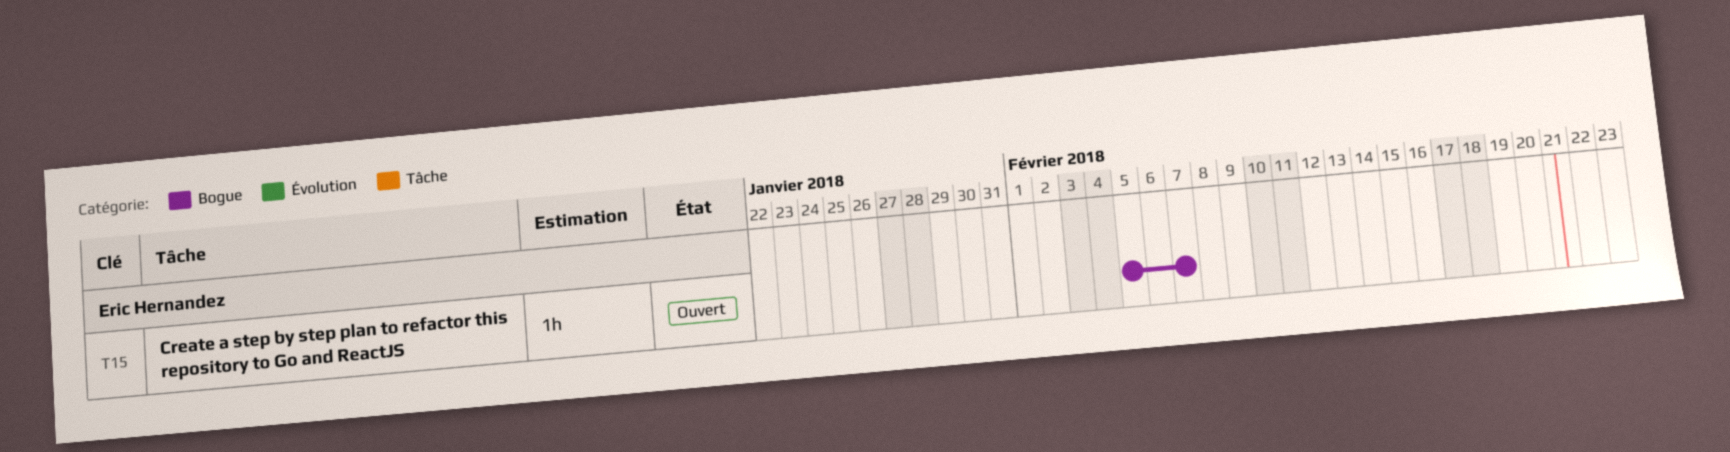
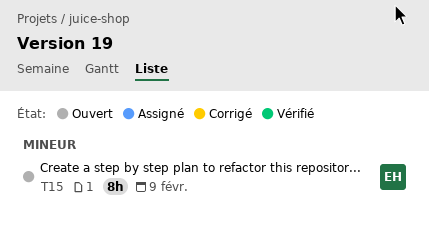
T15, estimate: 1h -> 8h
T15, due: Feb 7 -> Feb 9

